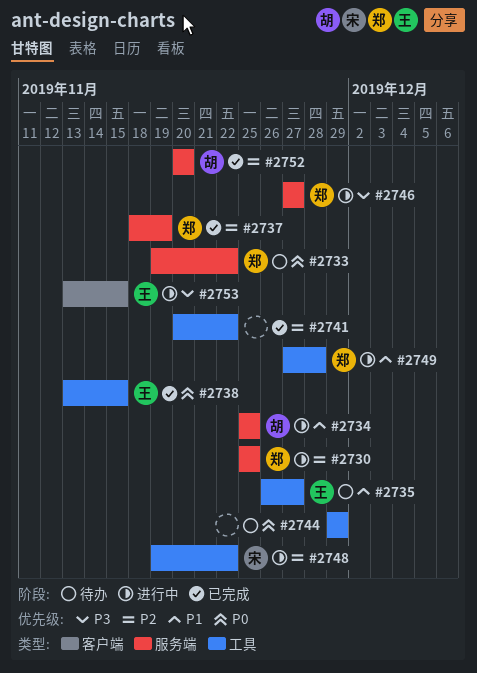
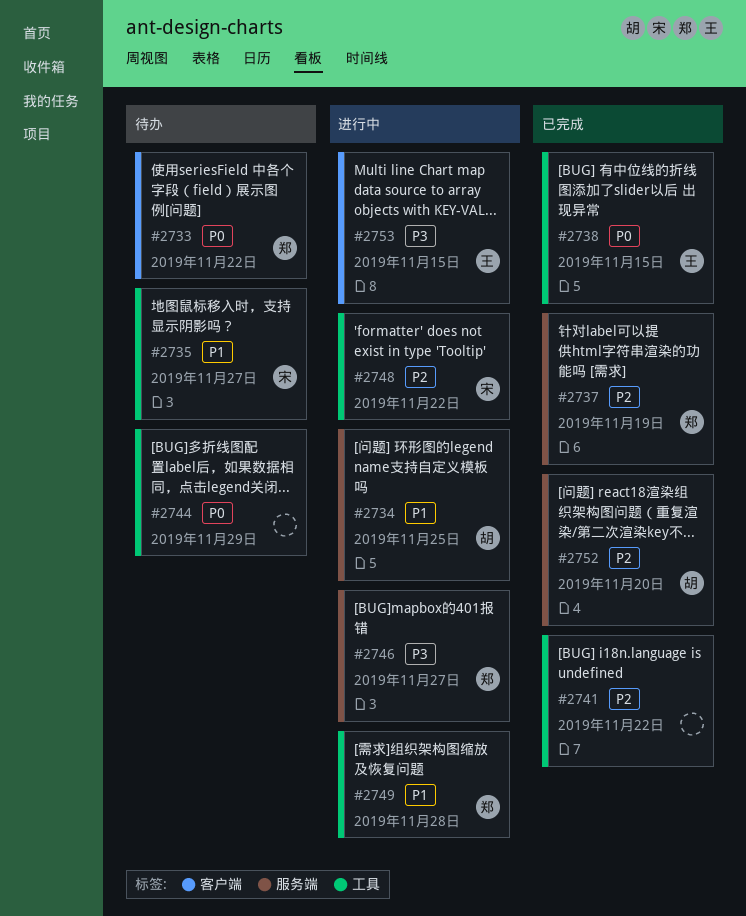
#2730: present -> none
#2733, label: 服务端 -> 客户端
#2735, owner: 王 -> 宋

